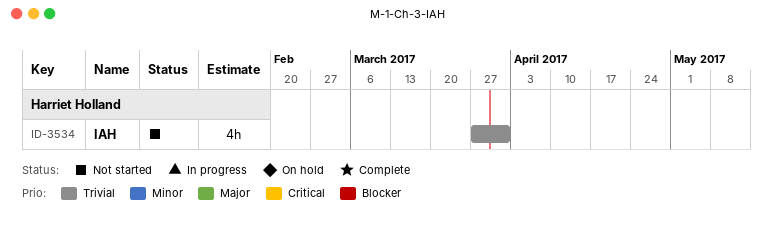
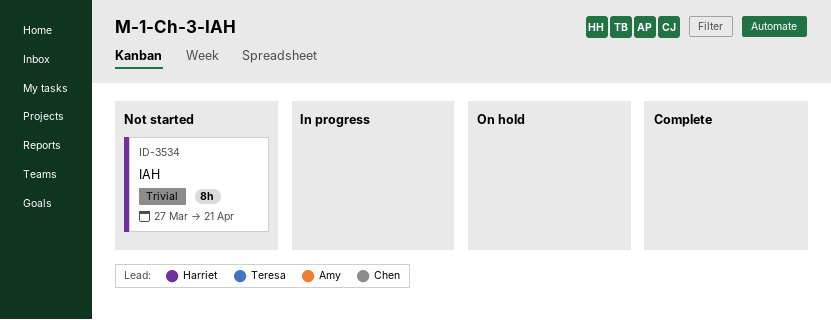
ID-3534, estimate: 4h -> 8h
ID-3534, due: Mar 31 -> Apr 21

